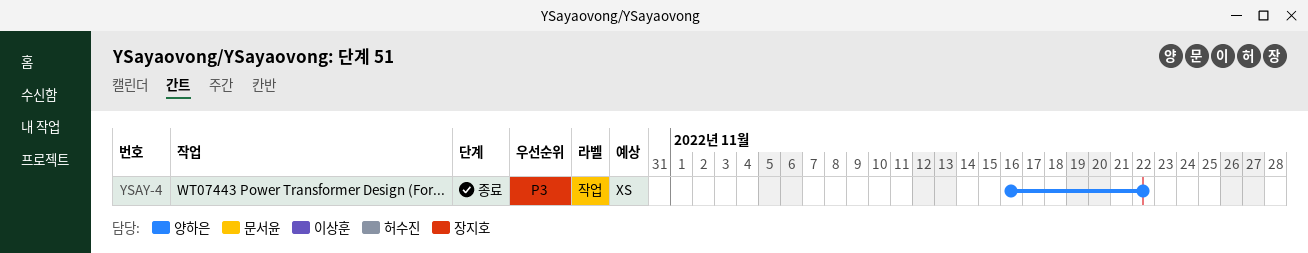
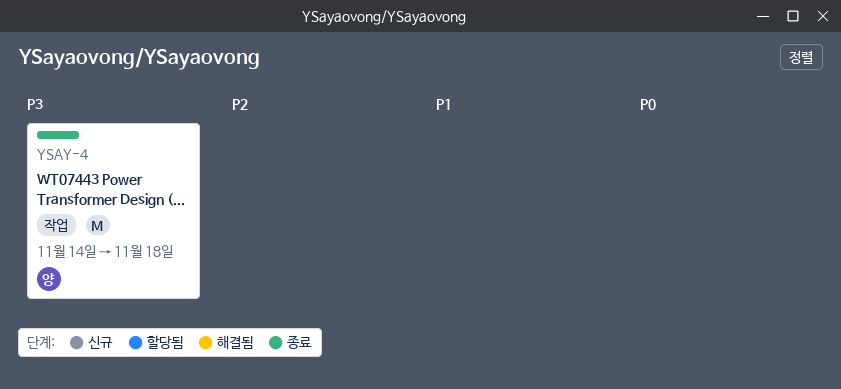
YSAY-4, estimate: XS -> M
YSAY-4, start: Nov 16 -> Nov 14
YSAY-4, due: Nov 22 -> Nov 18

